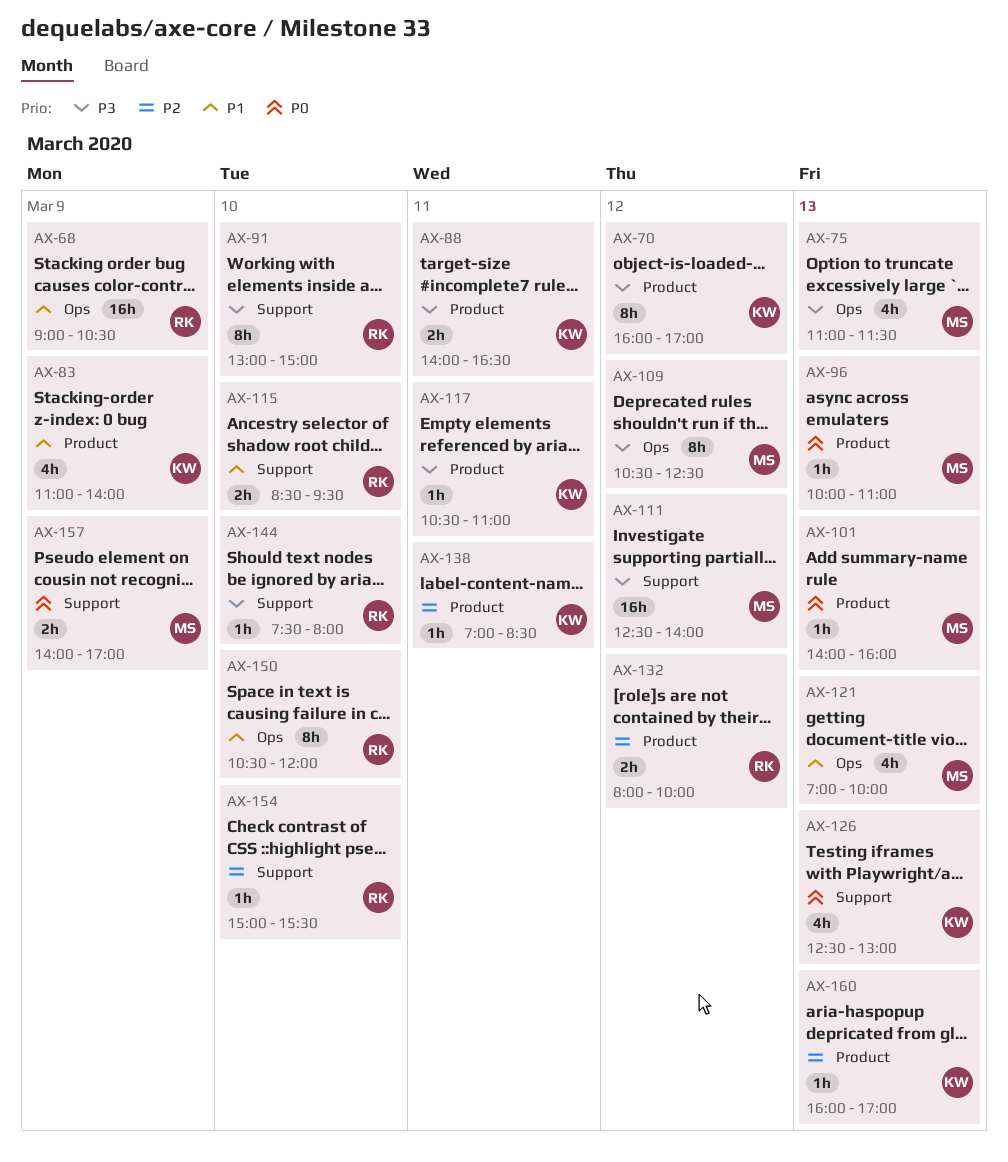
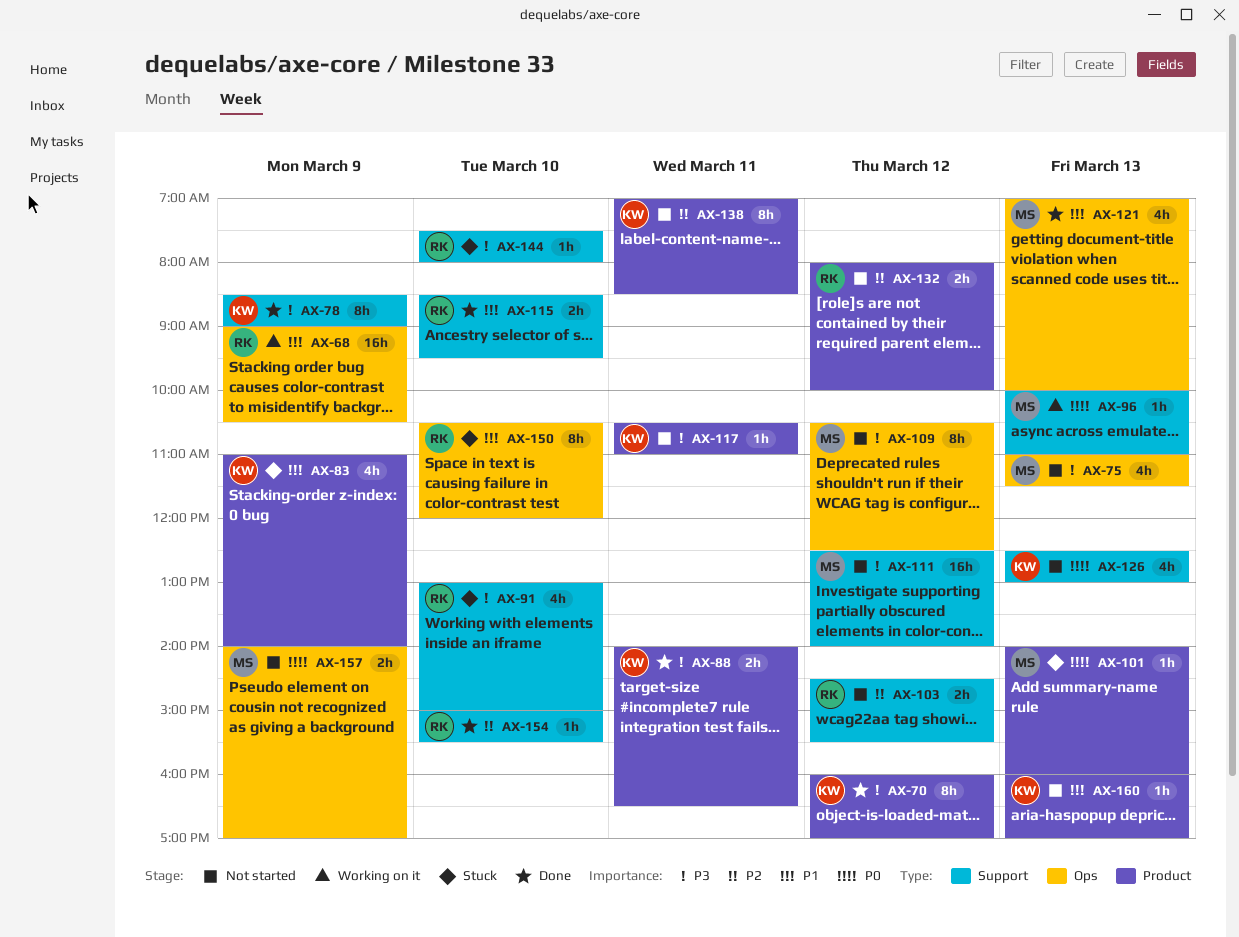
AX-78: none -> present
AX-91, estimate: 8h -> 4h
AX-96, label: Product -> Support
AX-103: none -> present
AX-138, estimate: 1h -> 8h
AX-157, label: Support -> Ops
AX-160, priority: P2 -> P1

